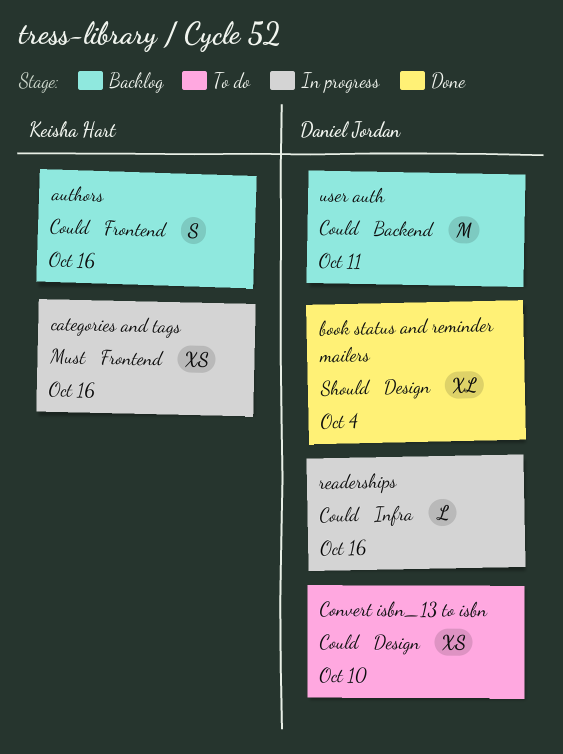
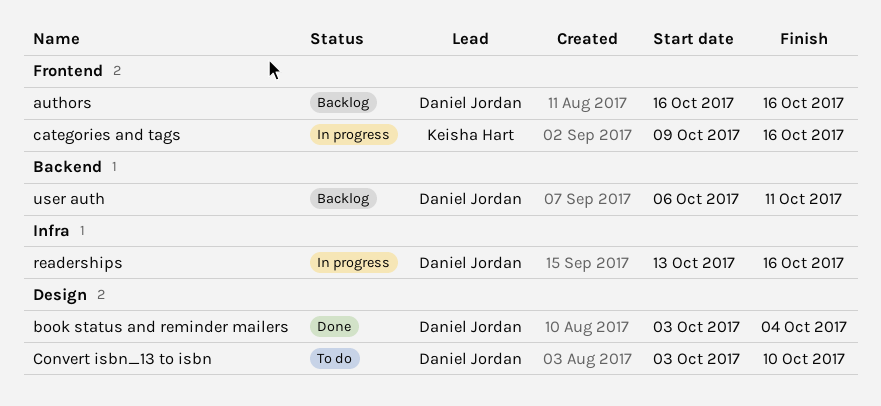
authors, owner: Keisha Hart -> Daniel Jordan

